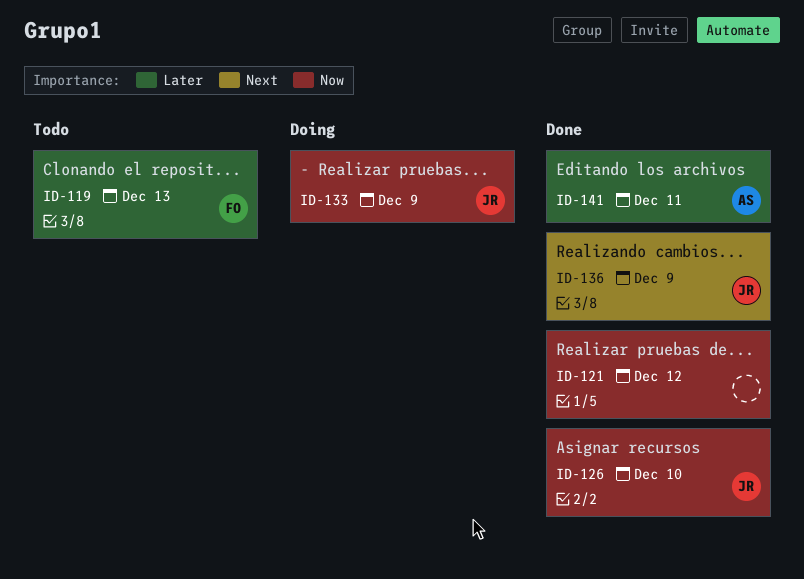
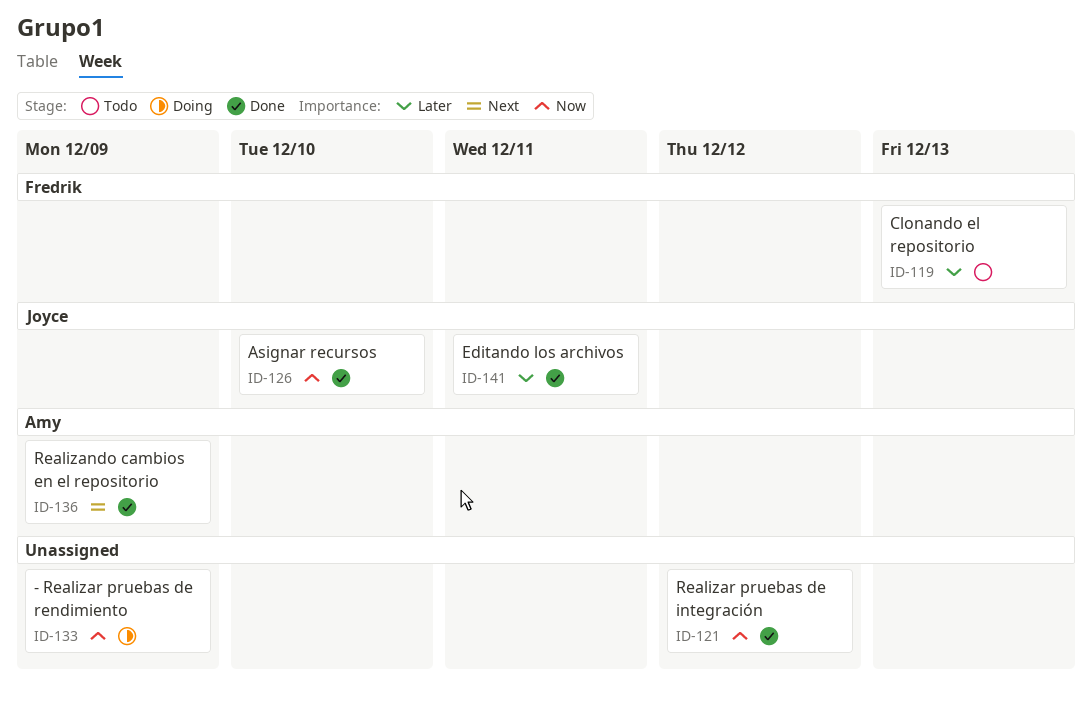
ID-133, owner: Joyce -> none
ID-136, owner: Joyce -> Amy
ID-141, owner: Amy -> Joyce

